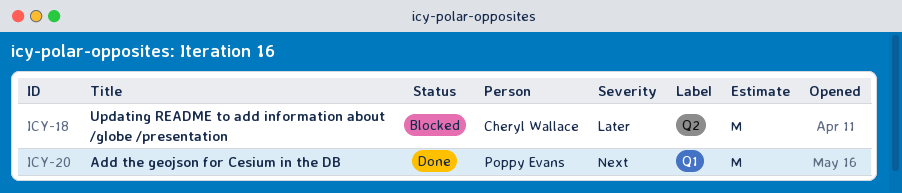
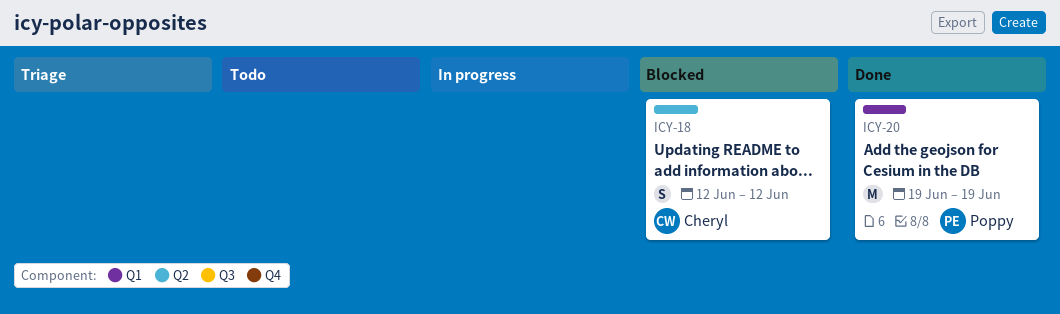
ICY-18, estimate: M -> S

